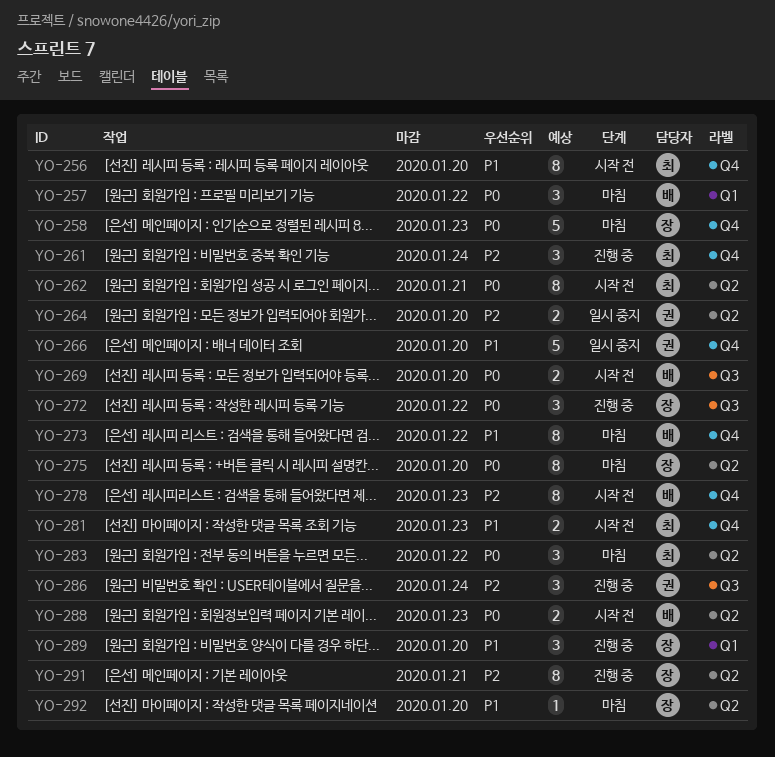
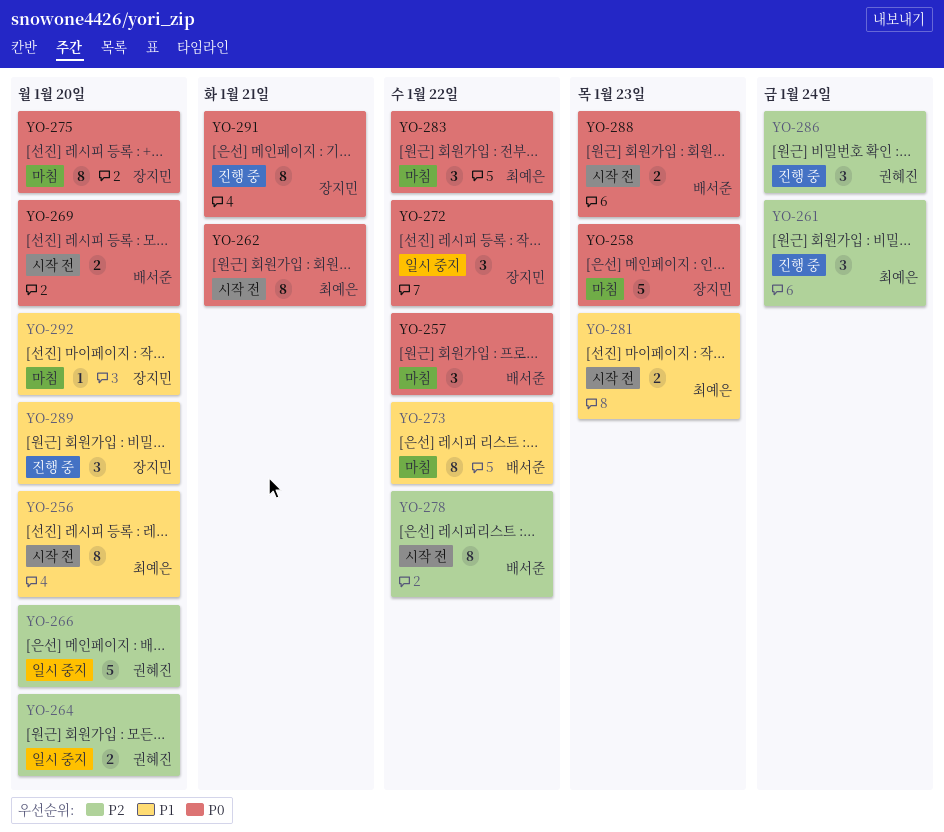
YO-266, priority: P1 -> P2
YO-272, status: 진행 중 -> 일시 중지
YO-278, due: Jan 23 -> Jan 22
YO-291, priority: P2 -> P0

